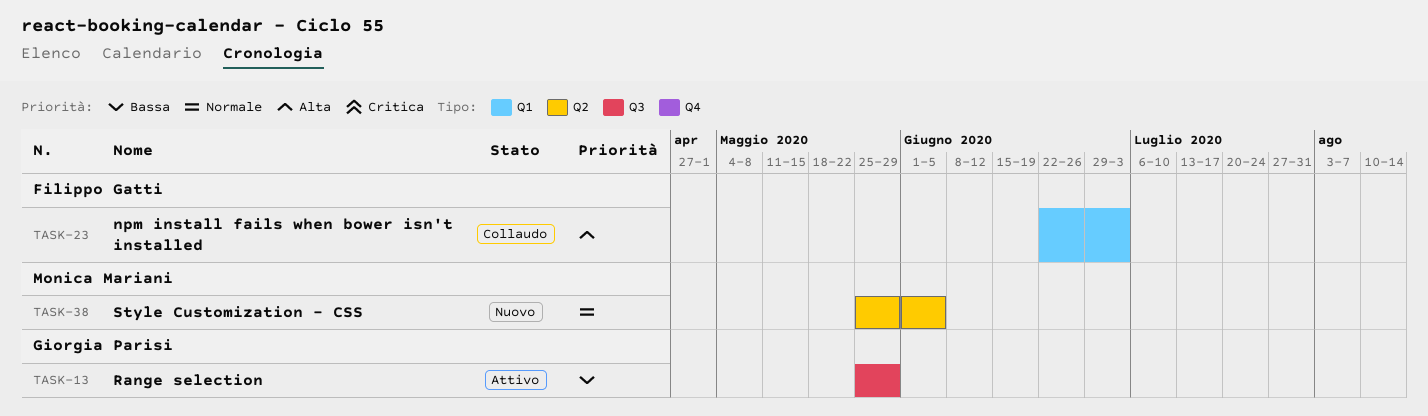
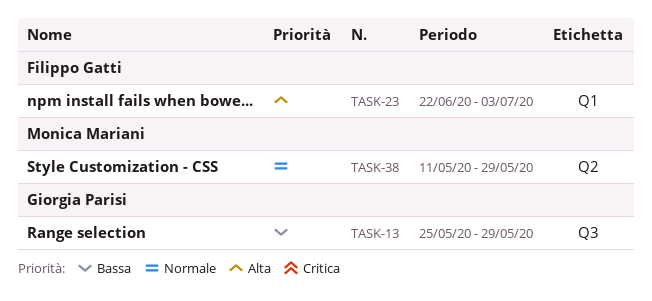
TASK-38, start: May 25 -> May 11
TASK-38, due: Jun 5 -> May 29

